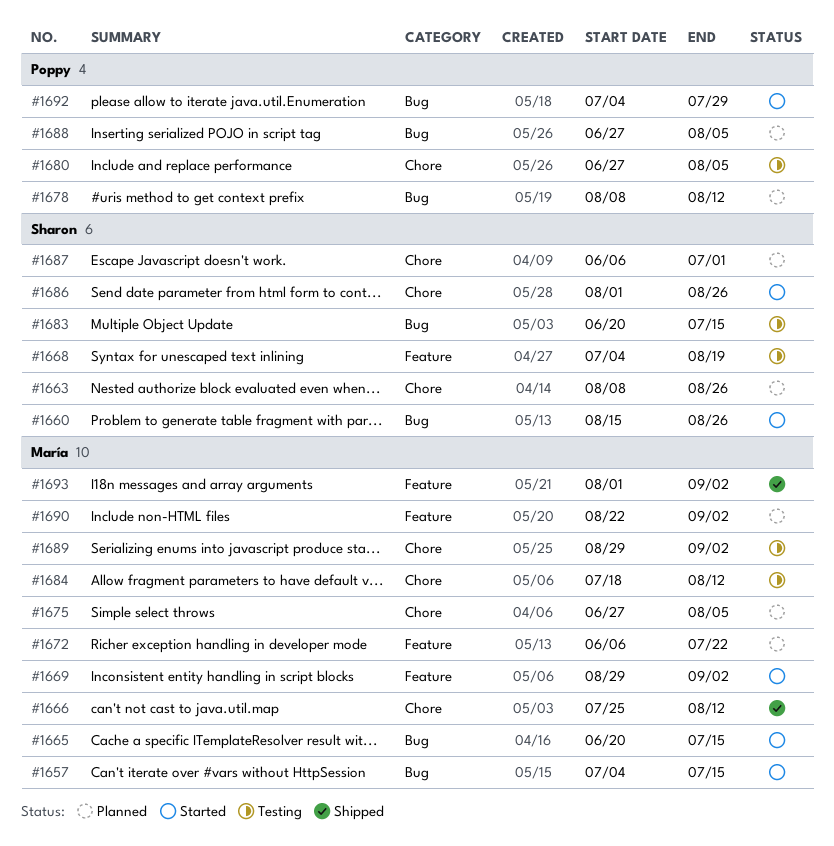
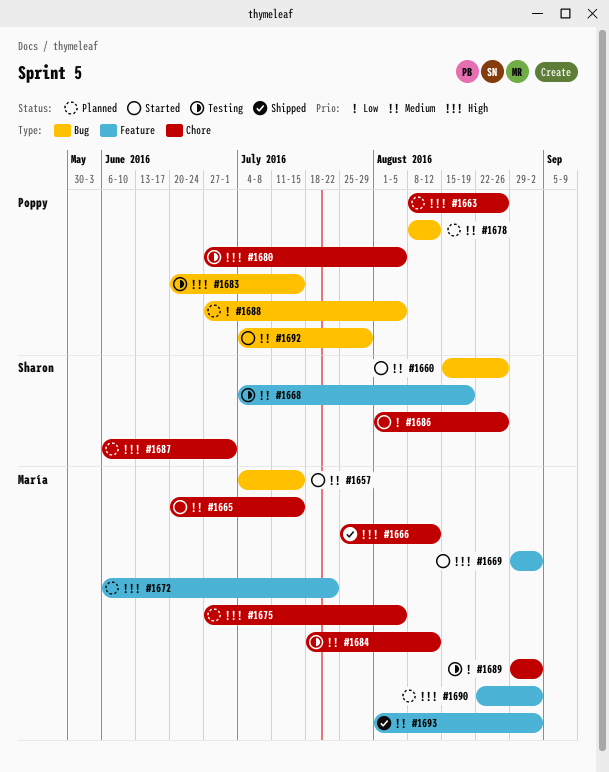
#1663, owner: Sharon -> Poppy
#1665, label: Bug -> Chore
#1683, owner: Sharon -> Poppy

